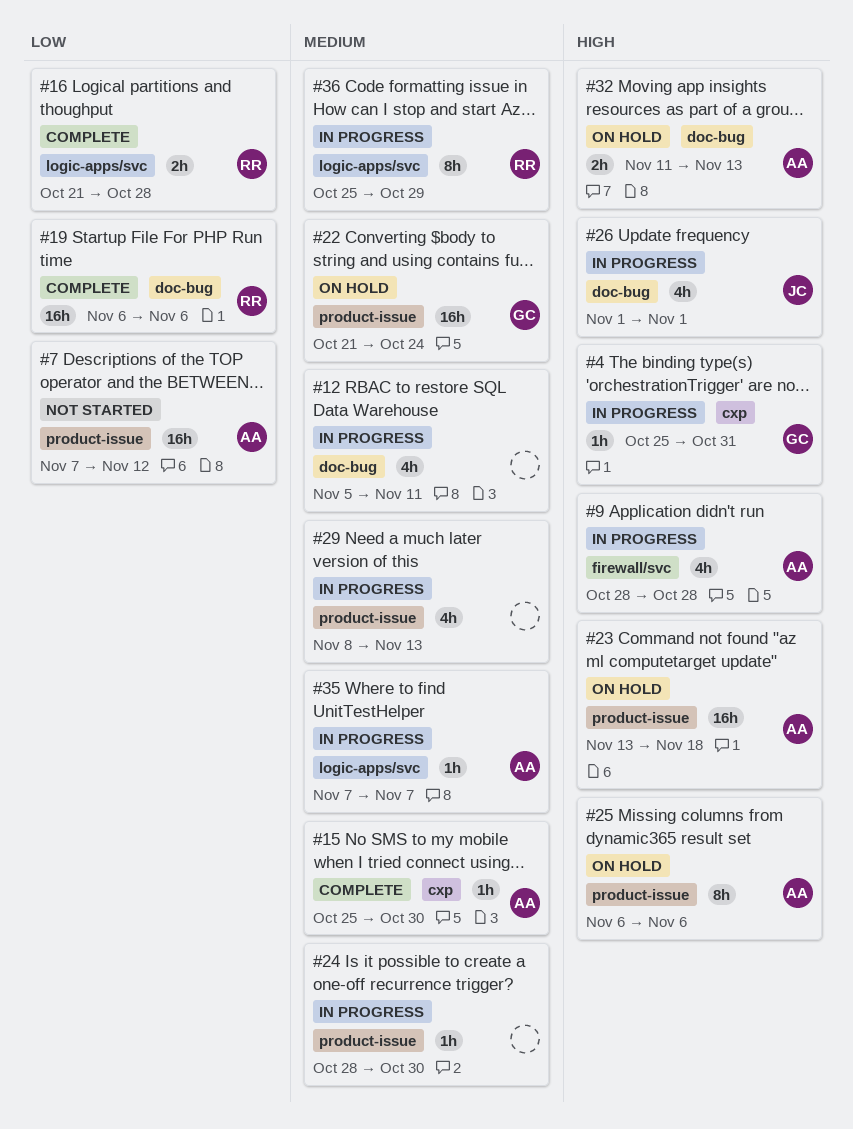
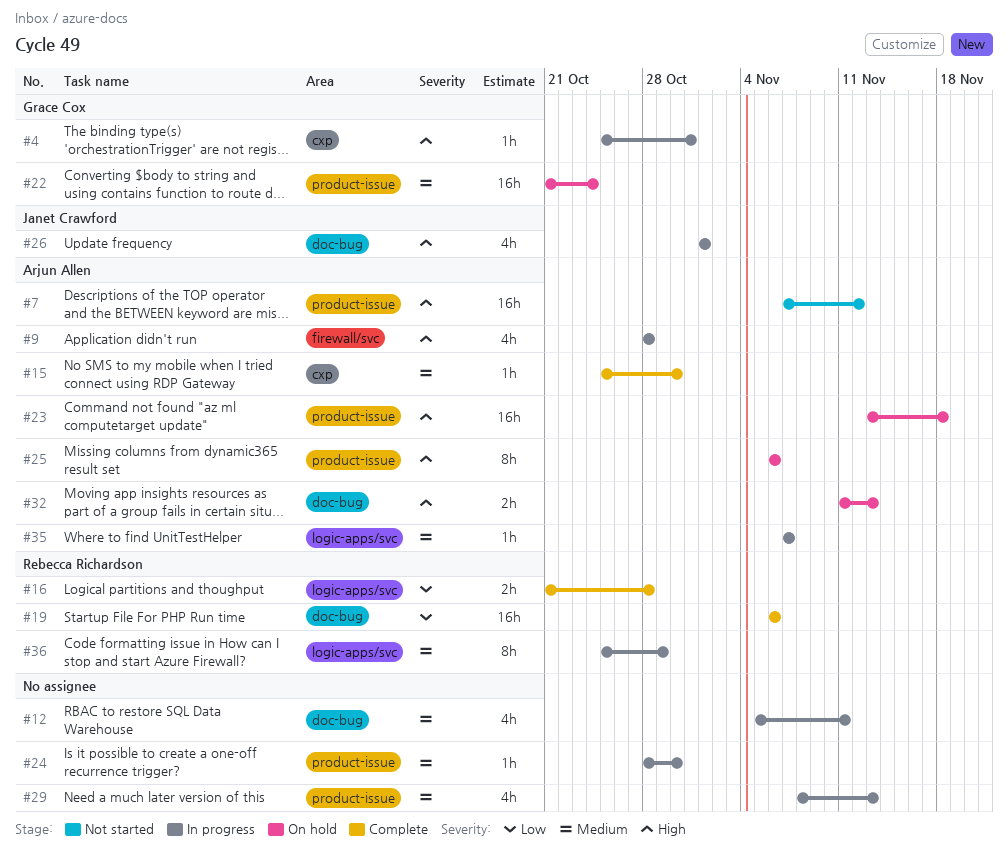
#7, priority: Low -> High

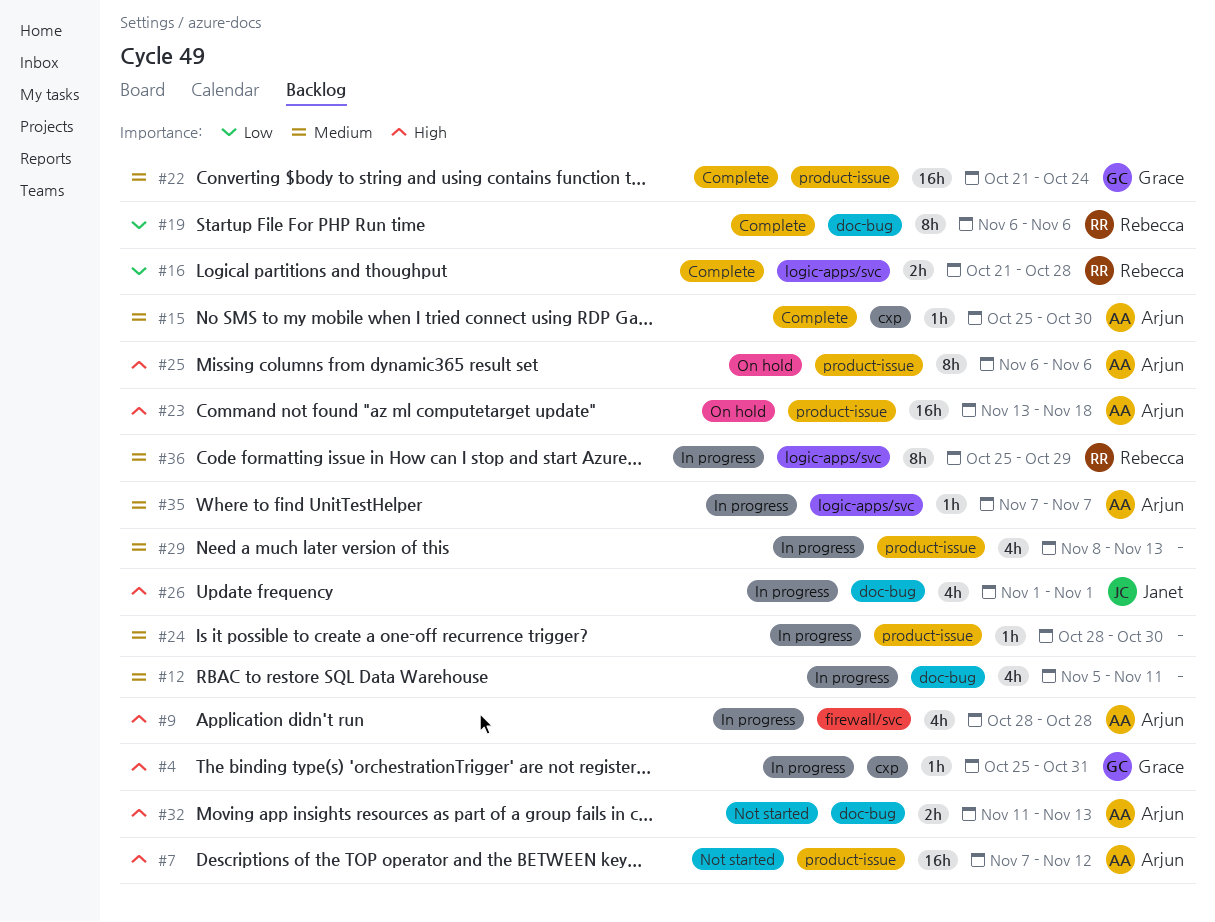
#19, estimate: 16h -> 8h
#22, status: On hold -> Complete
#32, status: On hold -> Not started

